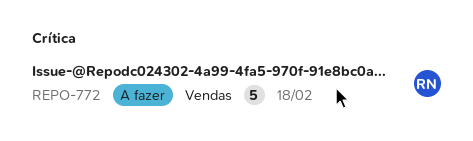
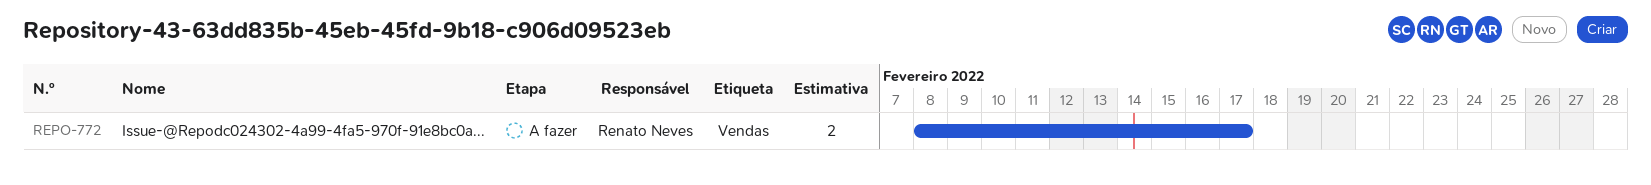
REPO-772, estimate: 5 -> 2
REPO-772, due: Feb 18 -> Feb 17

